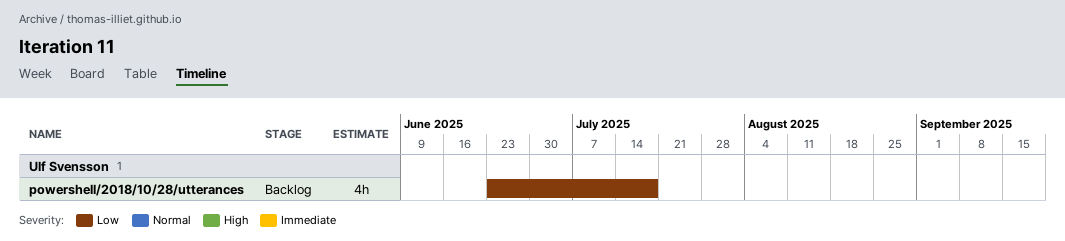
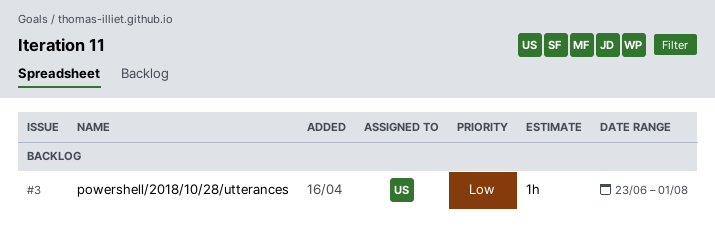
powershell/2018/10/28/utterances, estimate: 4h -> 1h
powershell/2018/10/28/utterances, due: Jul 18 -> Aug 1

